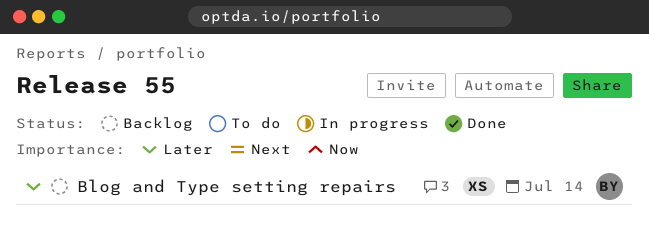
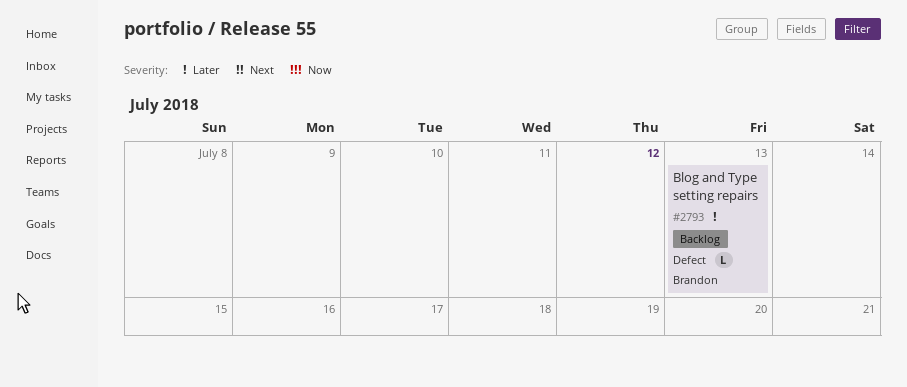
Blog and Type setting repairs, estimate: XS -> L
Blog and Type setting repairs, due: Jul 14 -> Jul 13

